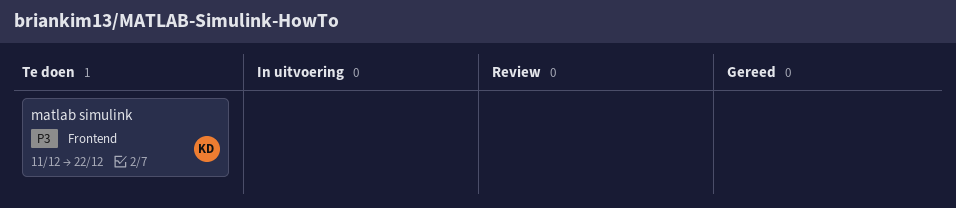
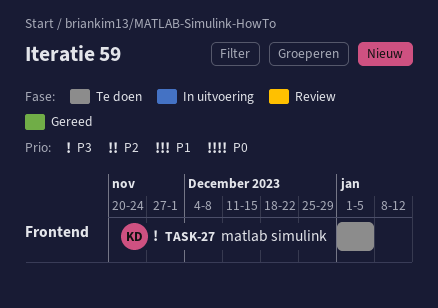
matlab simulink, start: Dec 11 -> Jan 1
matlab simulink, due: Dec 22 -> Jan 5

